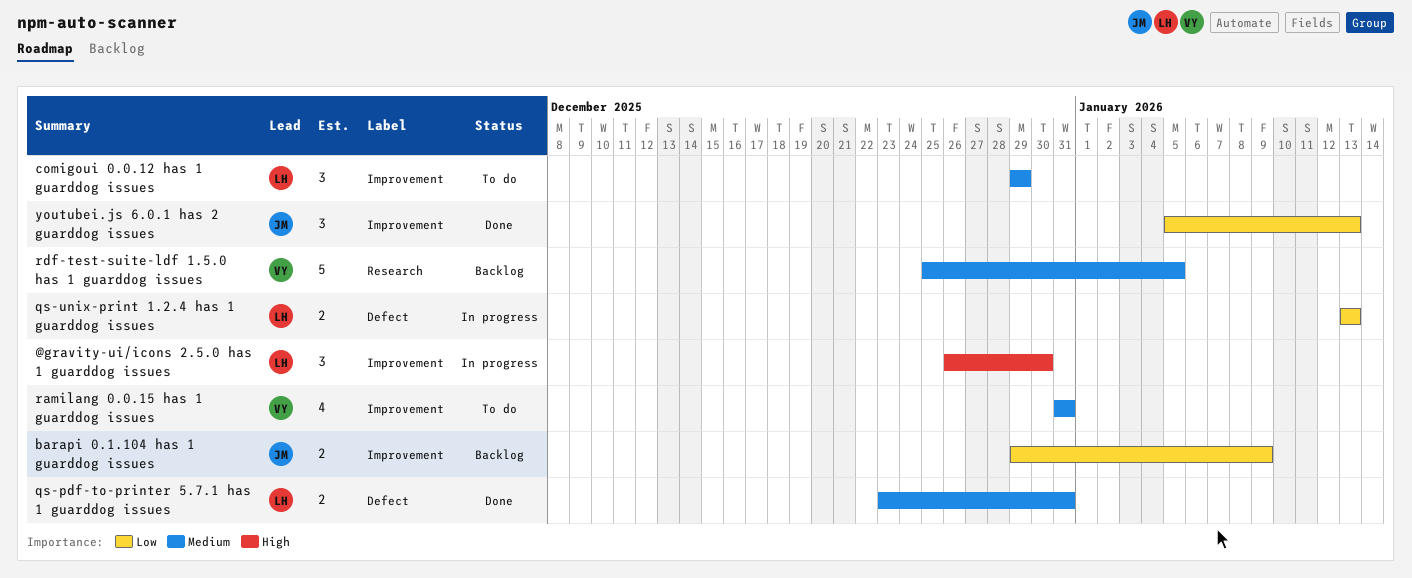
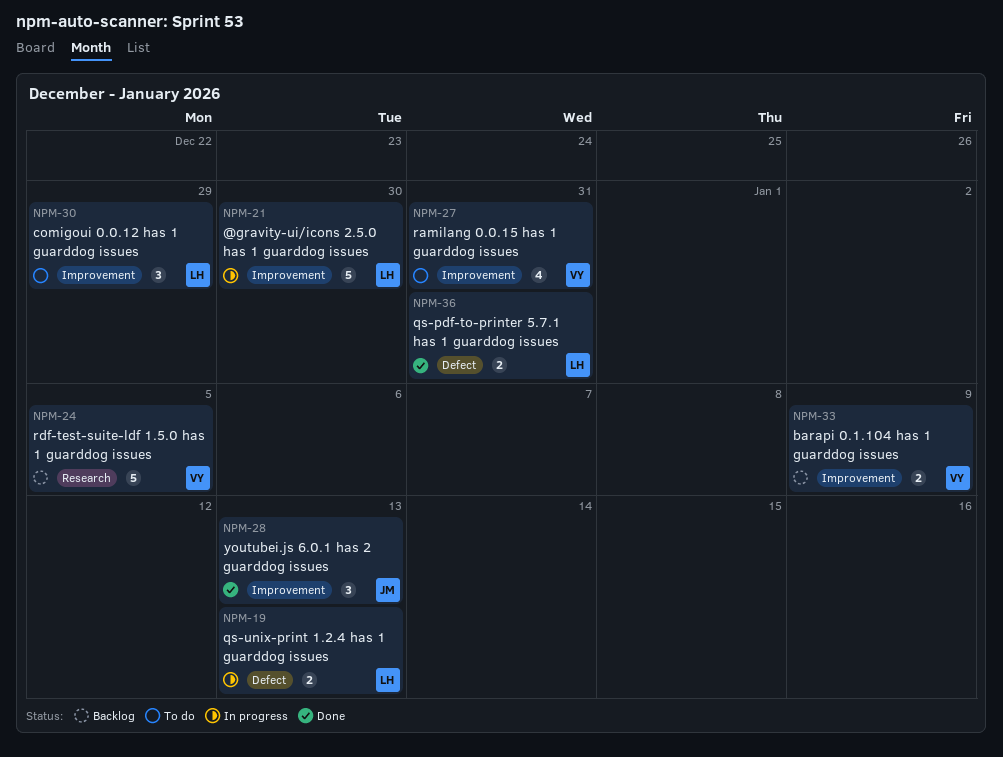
@gravity-ui/icons 2.5.0 has 1 guarddog issues, estimate: 3 -> 5
barapi 0.1.104 has 1 guarddog issues, owner: JM -> VY

